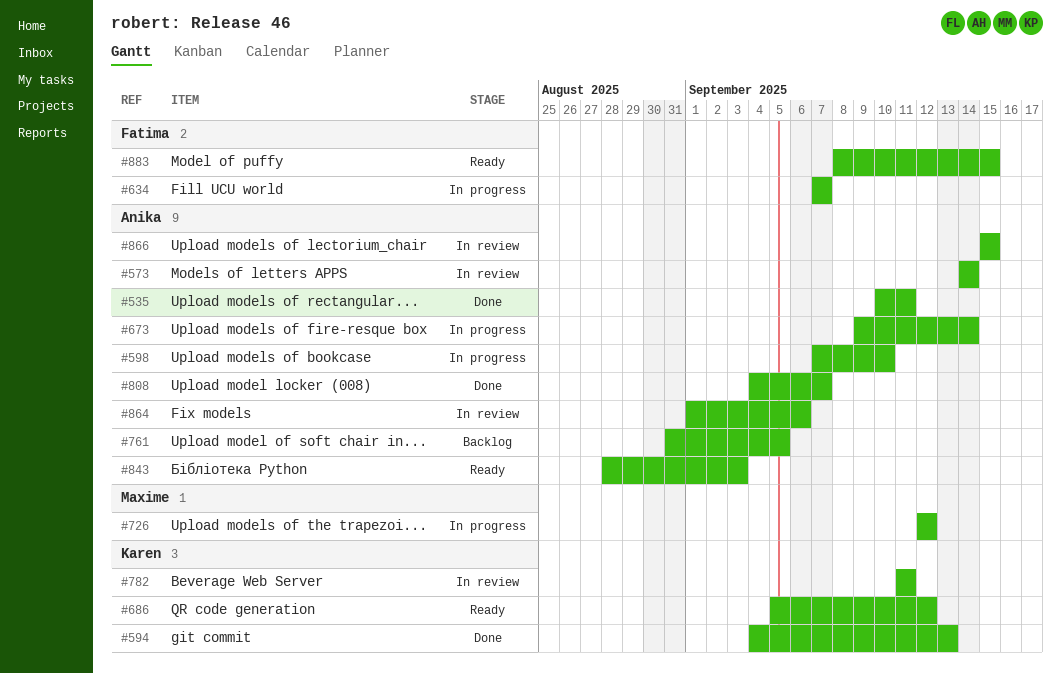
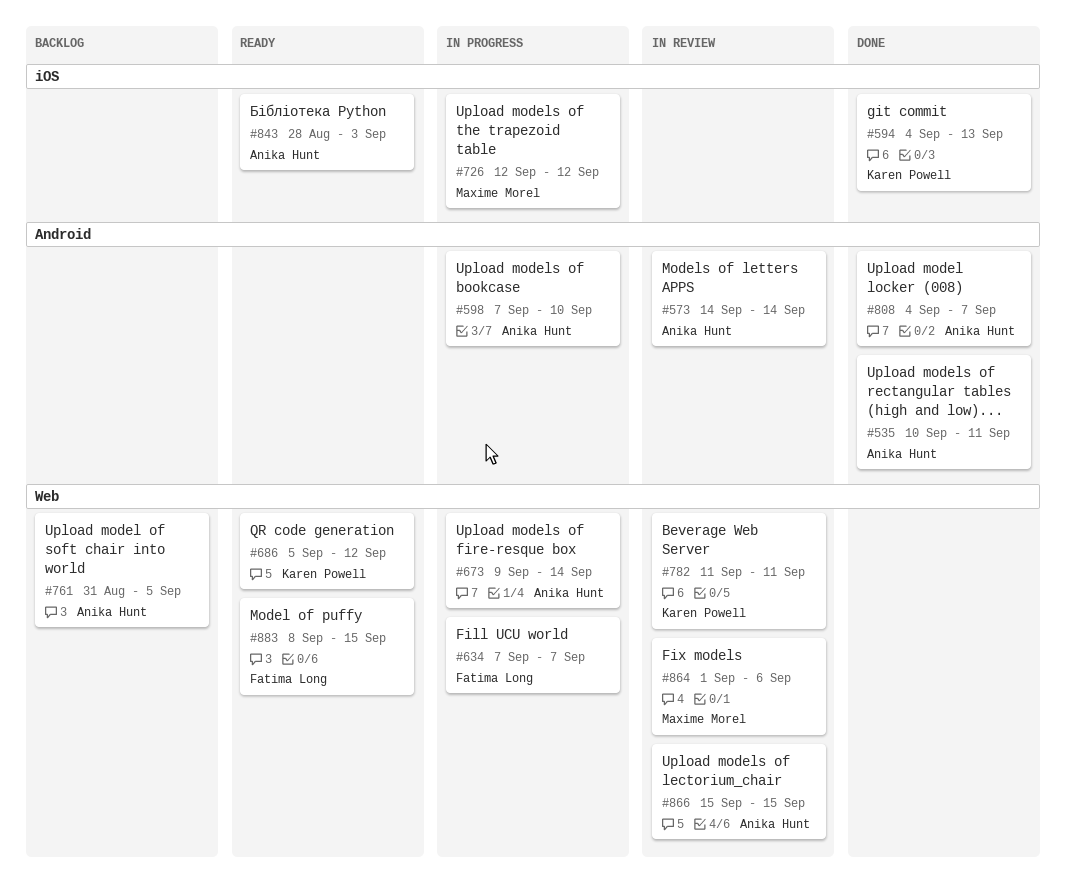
#864, owner: Anika Hunt -> Maxime Morel

